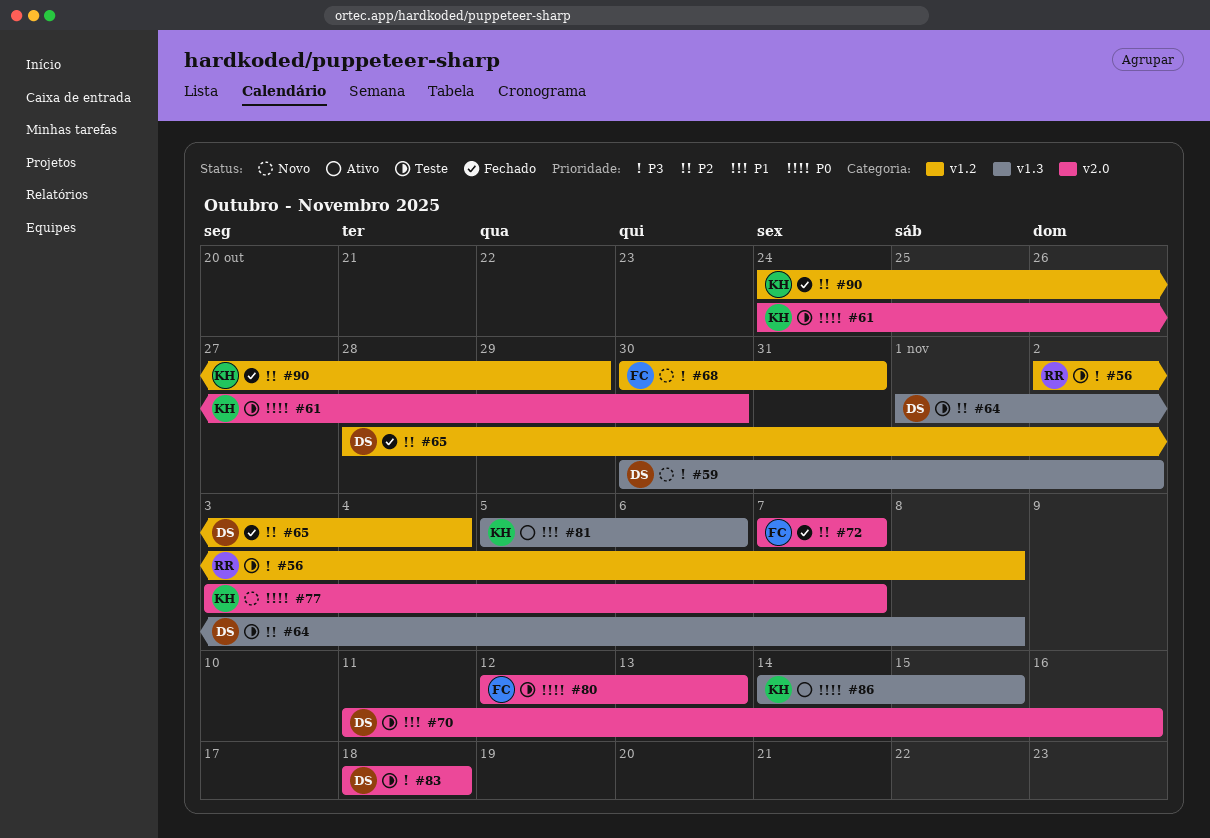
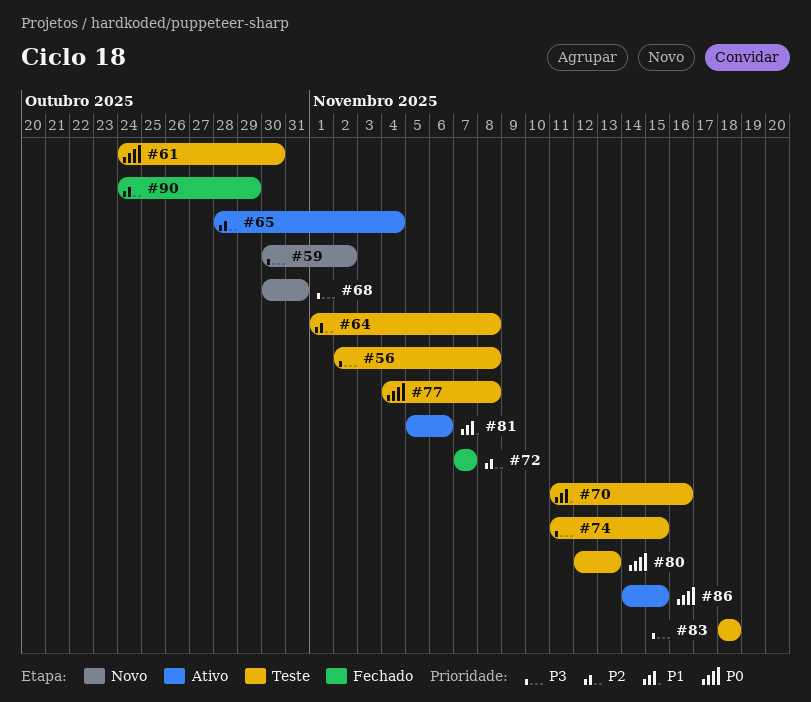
#65, status: Fechado -> Ativo
#74: none -> present
#77, status: Novo -> Teste
#77, start: Nov 3 -> Nov 4
#77, due: Nov 7 -> Nov 8

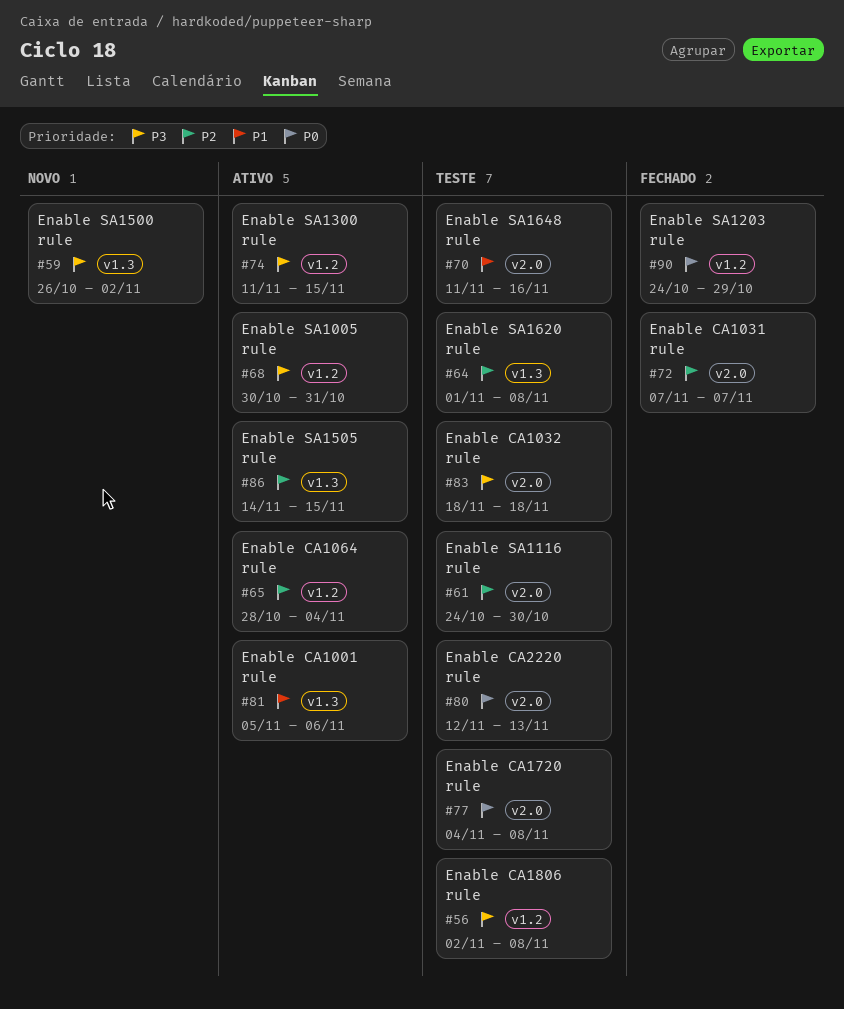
#59, start: Oct 30 -> Oct 26
#61, priority: P0 -> P2
#68, status: Novo -> Ativo
#74, status: Teste -> Ativo
#86, priority: P0 -> P2
#90, priority: P2 -> P0

